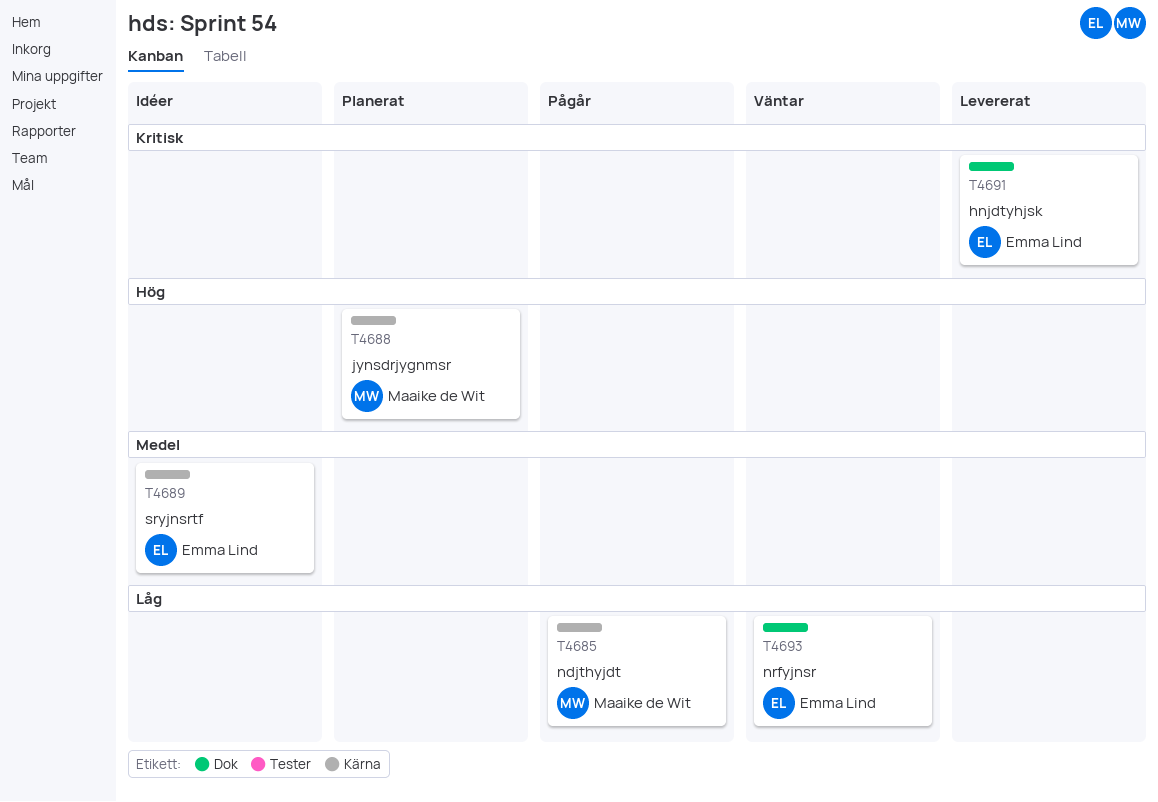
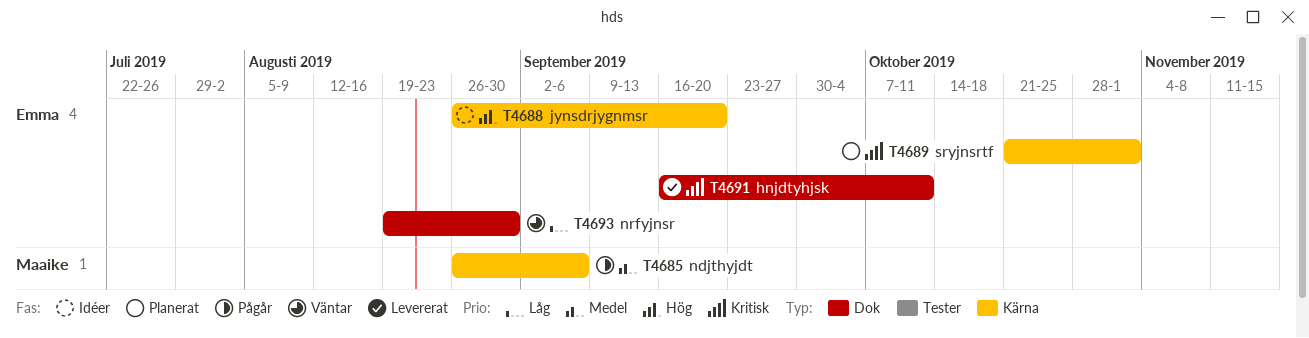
T4685, priority: Låg -> Medel
T4688, status: Planerat -> Idéer
T4688, owner: Maaike de Wit -> Emma Lind
T4689, status: Idéer -> Planerat
T4689, priority: Medel -> Kritisk

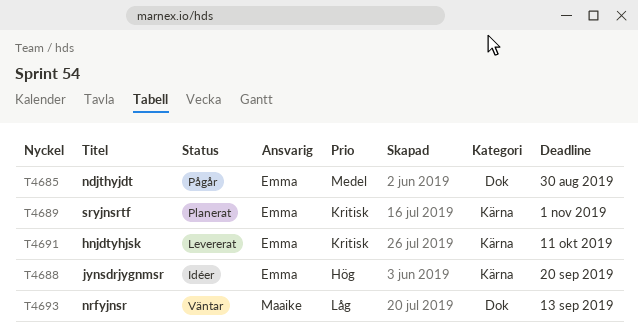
T4685, owner: Maaike -> Emma
T4685, label: Kärna -> Dok
T4685, due: Sep 6 -> Aug 30
T4691, label: Dok -> Kärna
T4693, owner: Emma -> Maaike
T4693, due: Aug 30 -> Sep 13

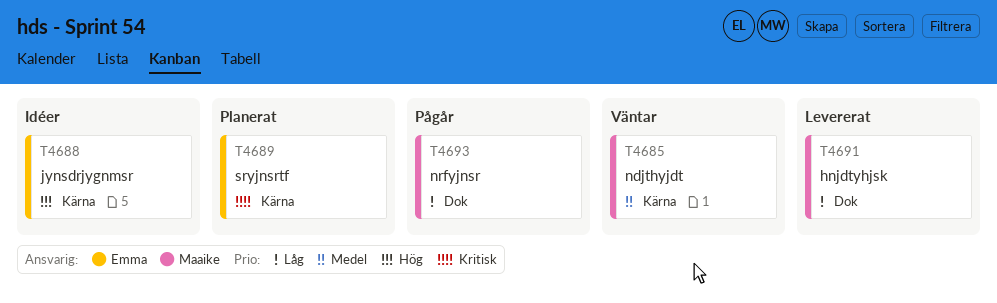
T4685, status: Pågår -> Väntar
T4685, owner: Emma -> Maaike
T4685, label: Dok -> Kärna
T4691, owner: Emma -> Maaike
T4691, priority: Kritisk -> Låg
T4691, label: Kärna -> Dok
T4693, status: Väntar -> Pågår

